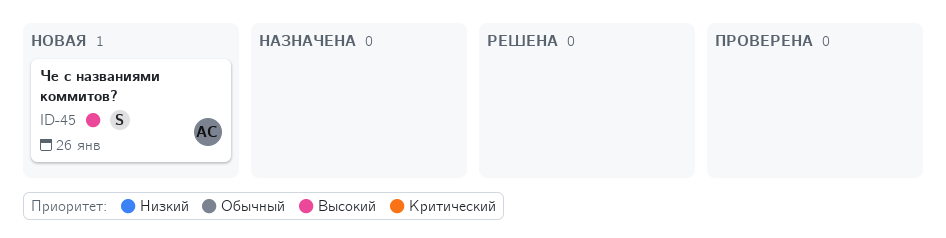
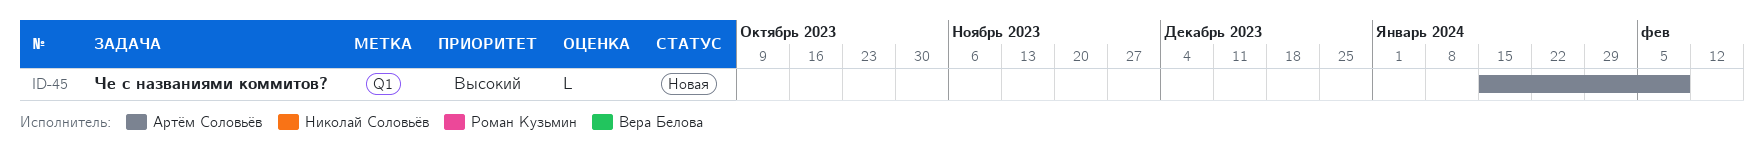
ID-45, estimate: S -> L
ID-45, due: Jan 26 -> Feb 9

